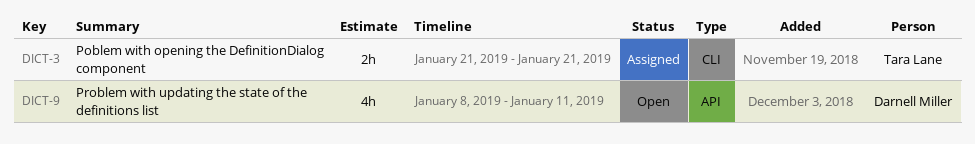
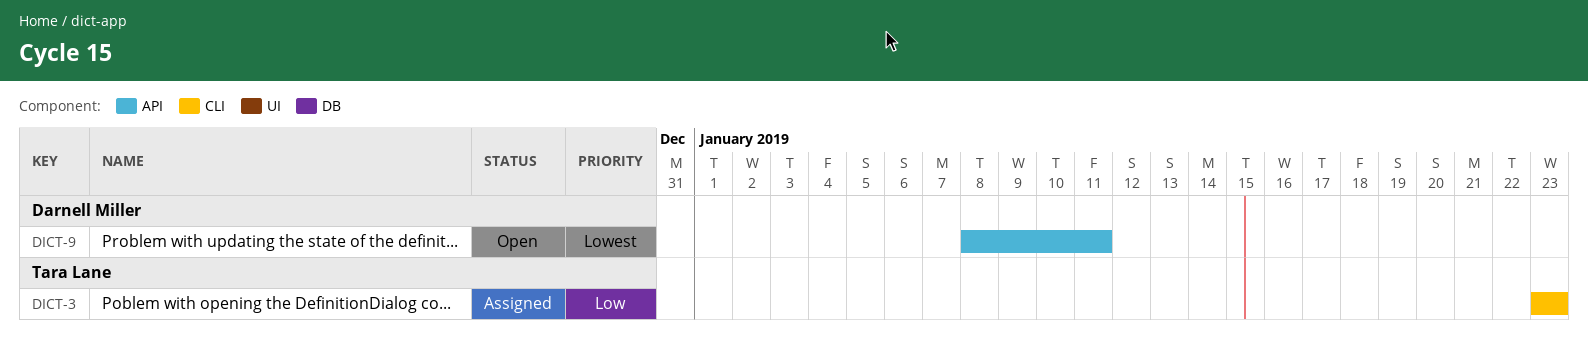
DICT-3, start: Jan 21 -> Jan 23
DICT-3, due: Jan 21 -> Jan 23

